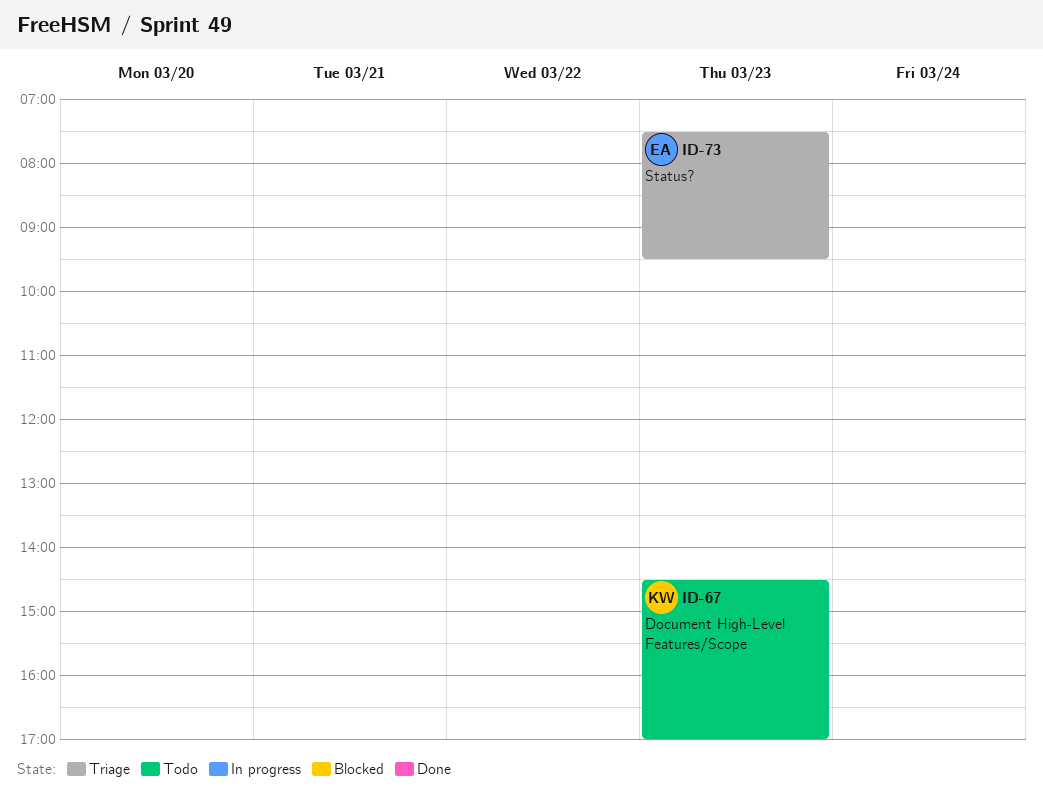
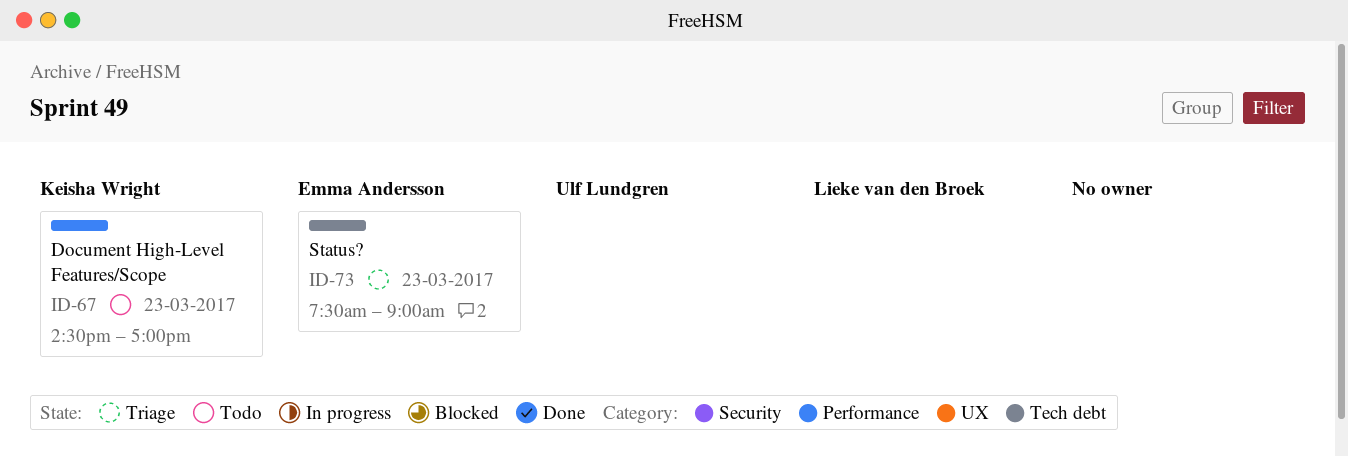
ID-73, ends: 09:30 -> 09:00

